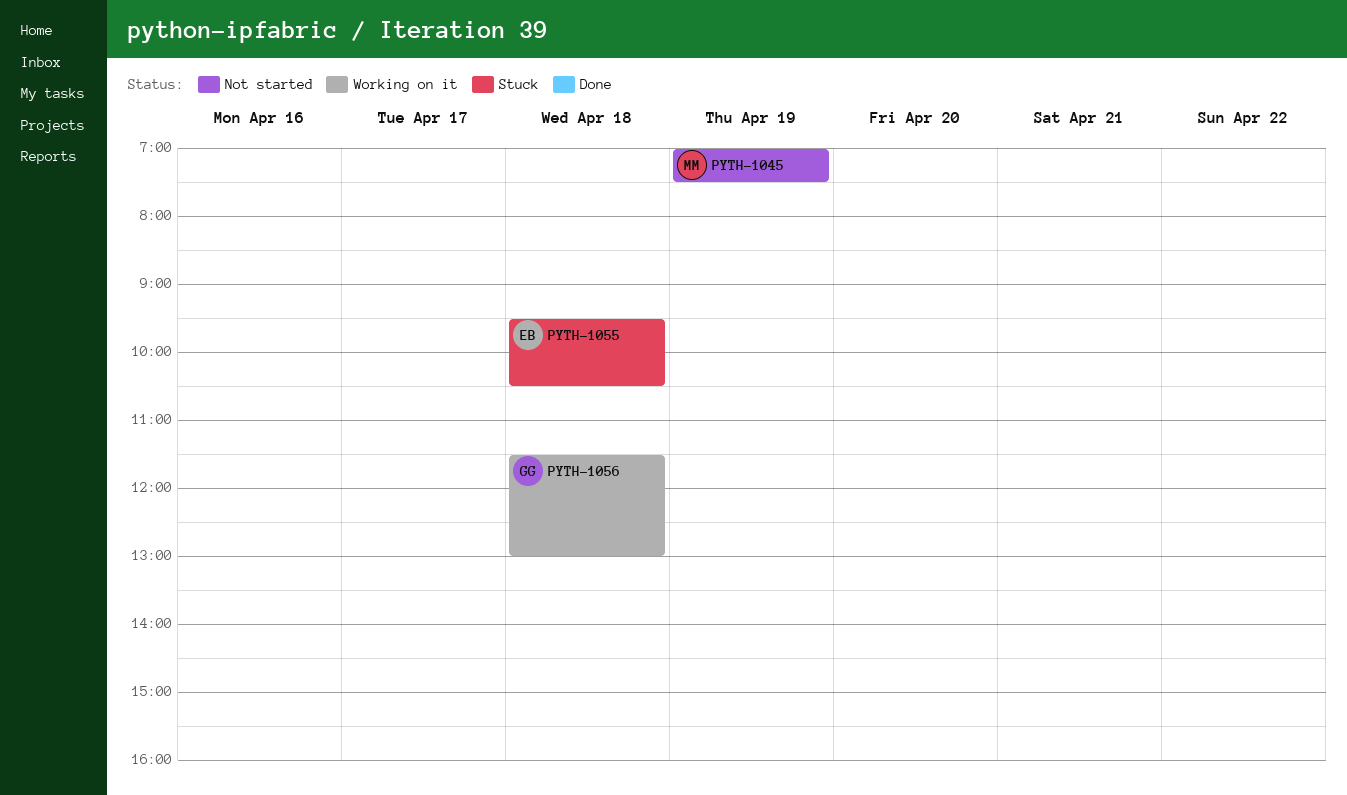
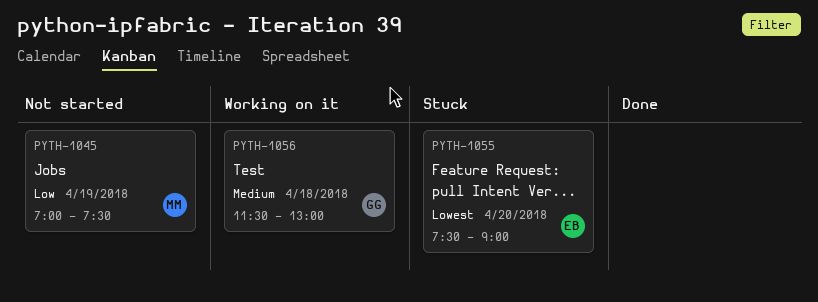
PYTH-1055, day: Apr 18 -> Apr 20
PYTH-1055, begins: 09:30 -> 07:30
PYTH-1055, ends: 10:30 -> 09:00

